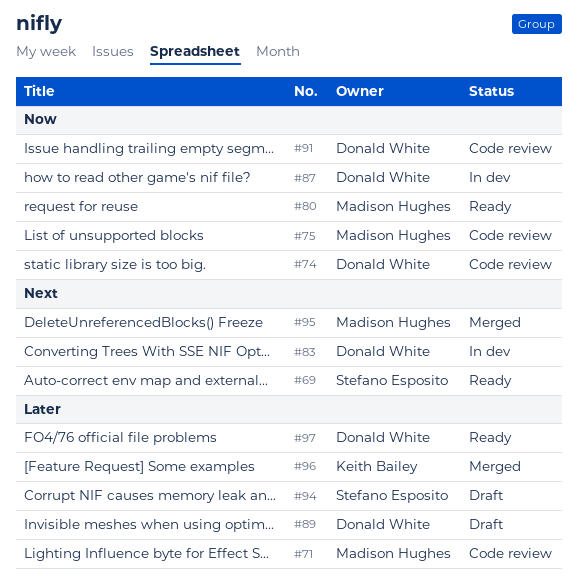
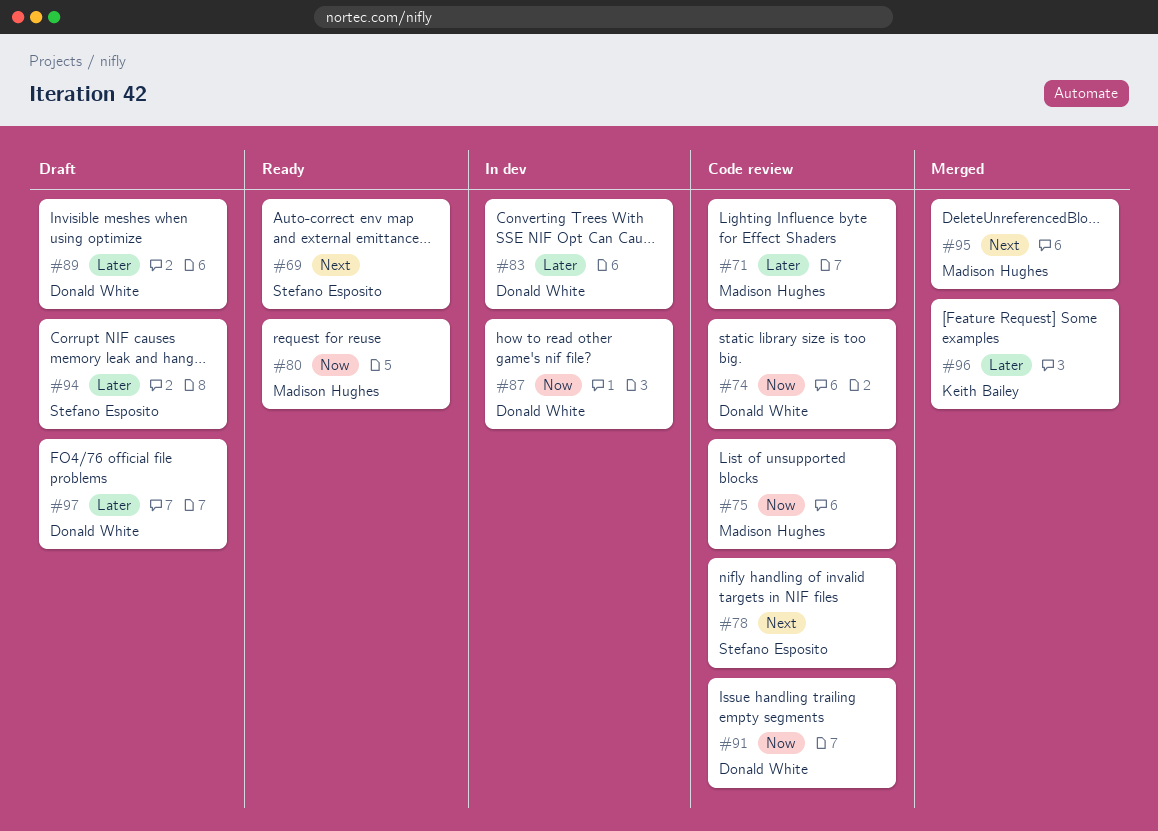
#78: none -> present
#83, priority: Next -> Later
#97, status: Ready -> Draft

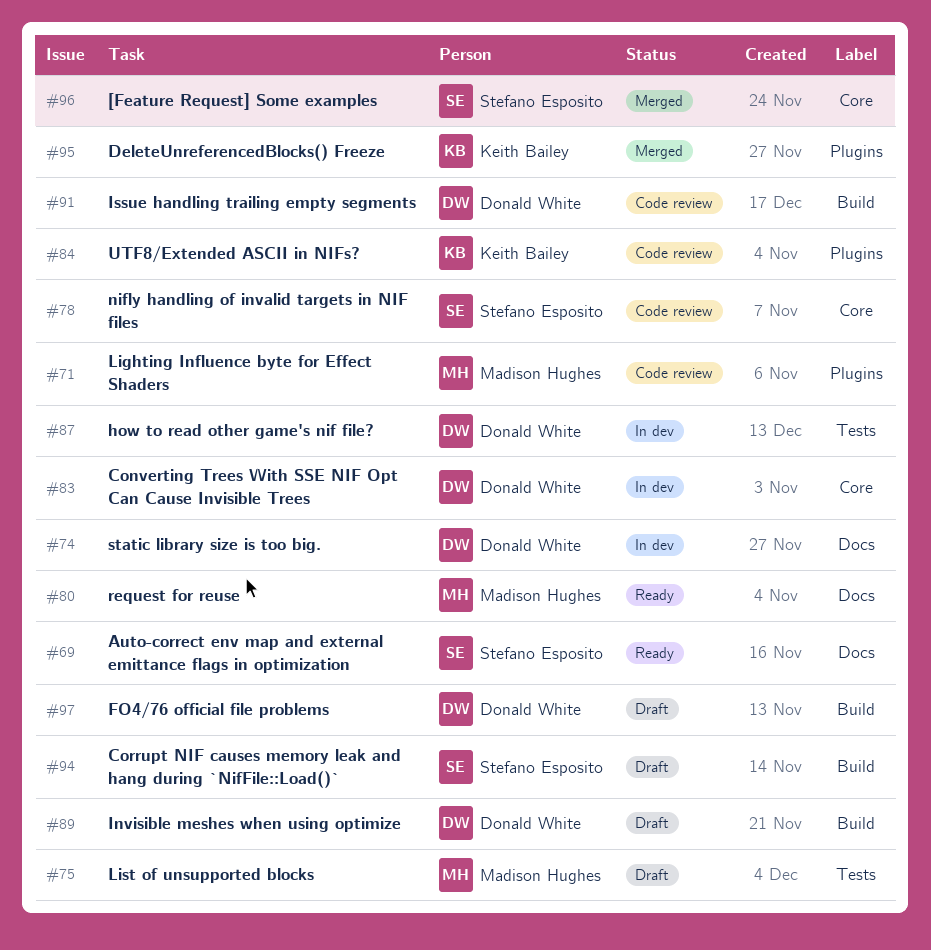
#74, status: Code review -> In dev
#75, status: Code review -> Draft
#84: none -> present
#95, owner: Madison Hughes -> Keith Bailey
#96, owner: Keith Bailey -> Stefano Esposito

